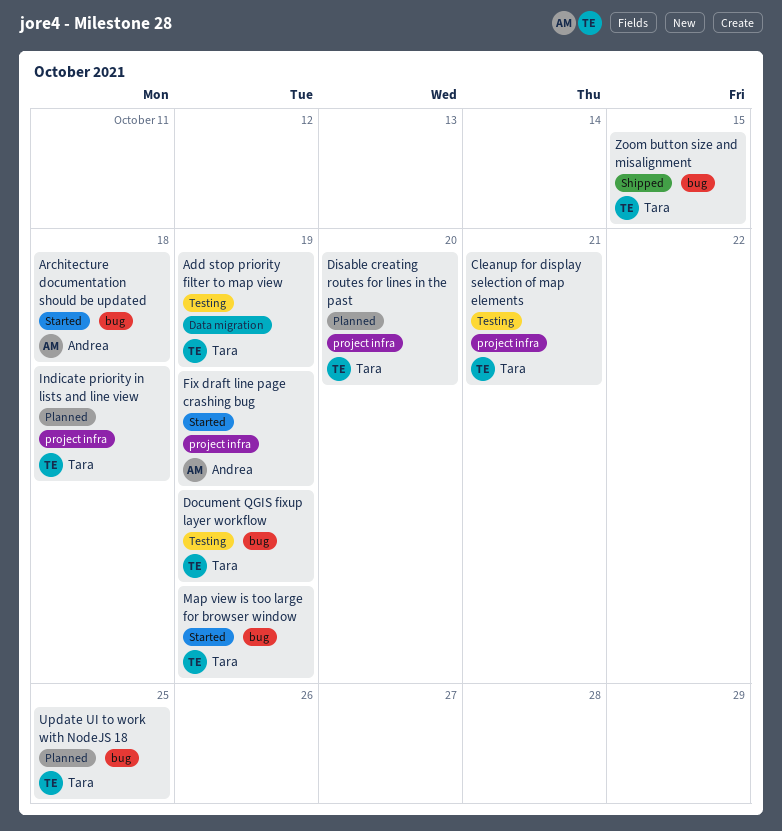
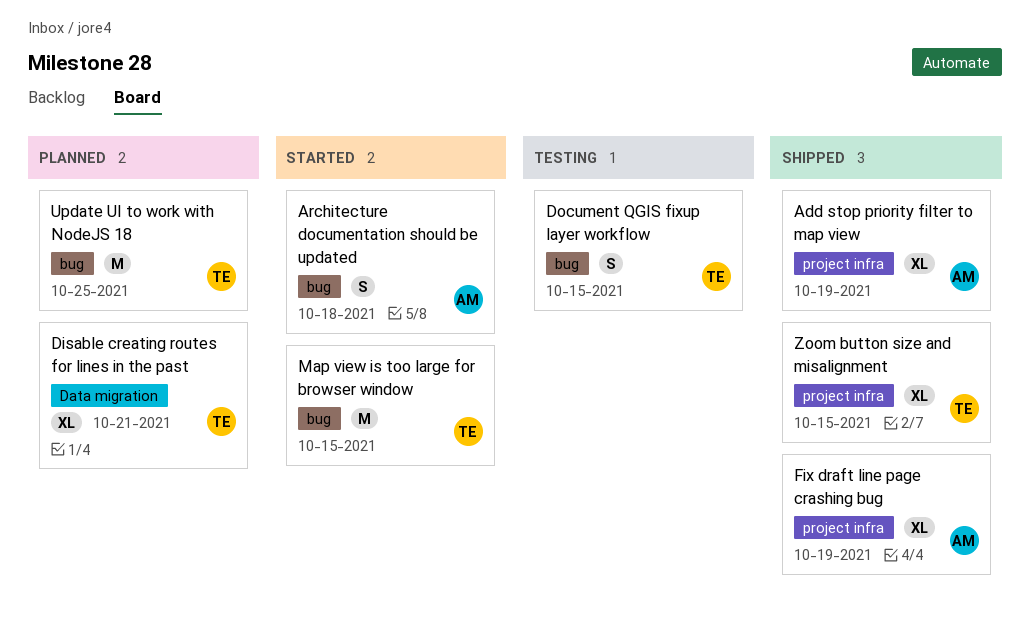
Add stop priority filter to map view, status: Testing -> Shipped
Add stop priority filter to map view, owner: Tara -> Andrea
Add stop priority filter to map view, label: Data migration -> project infra
Cleanup for display selection of map elements: present -> none
Disable creating routes for lines in the past, label: project infra -> Data migration
Disable creating routes for lines in the past, due: Oct 20 -> Oct 21
Document QGIS fixup layer workflow, due: Oct 19 -> Oct 15
Fix draft line page crashing bug, status: Started -> Shipped
Indicate priority in lists and line view: present -> none
Map view is too large for browser window, due: Oct 19 -> Oct 15
Zoom button size and misalignment, label: bug -> project infra

